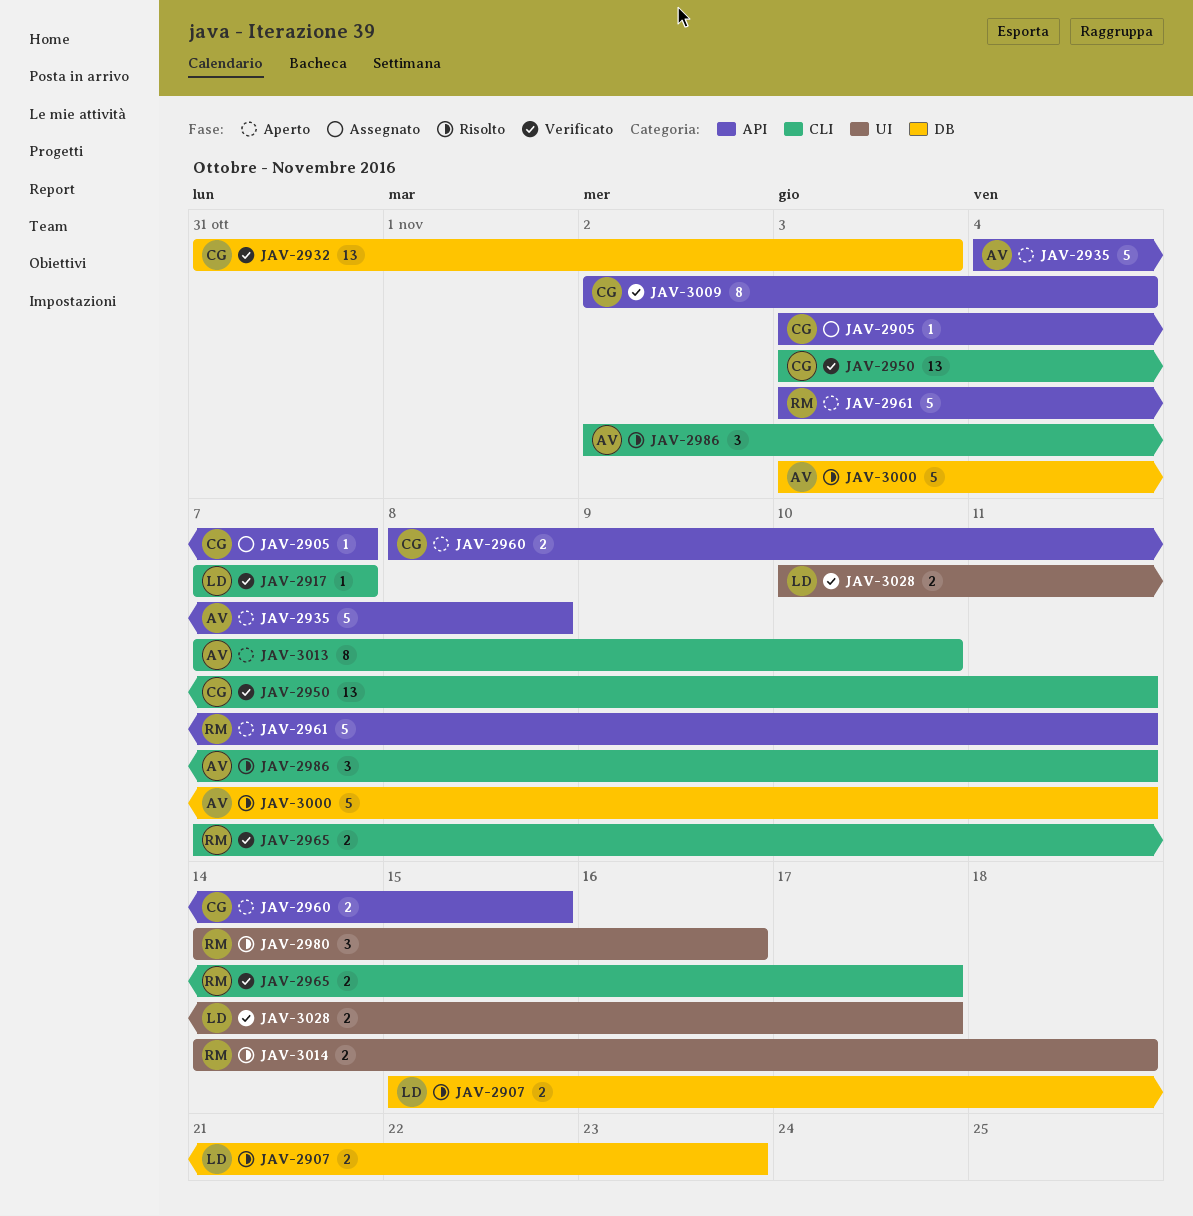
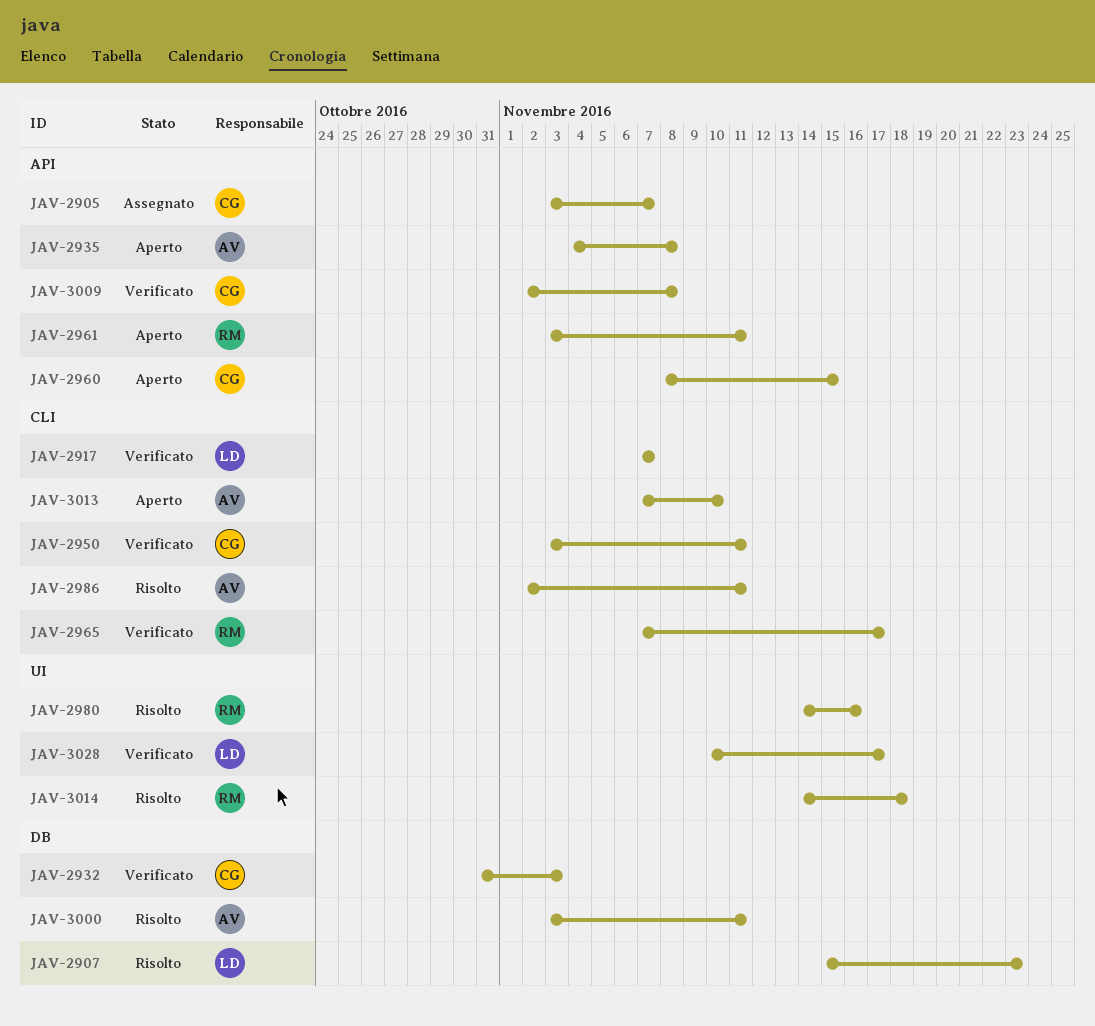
JAV-3009, due: Nov 4 -> Nov 8

